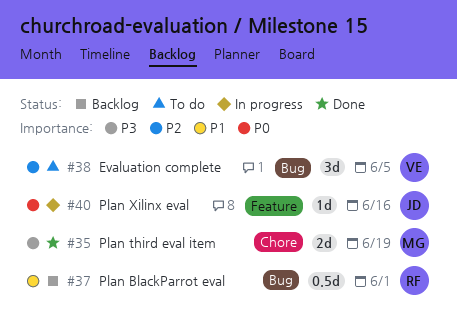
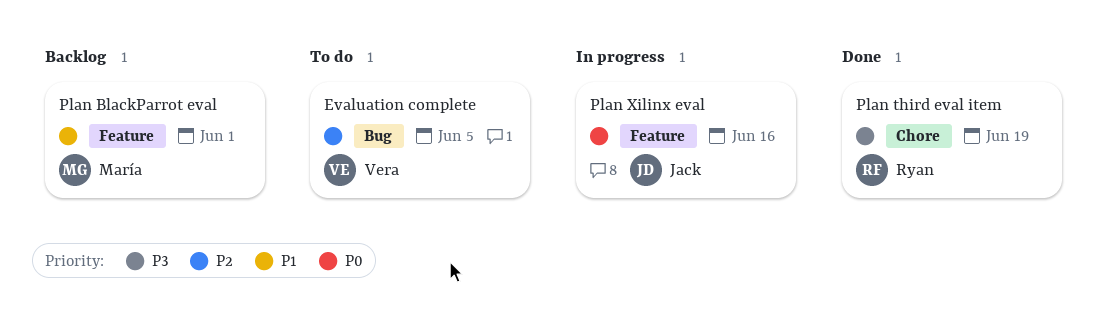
Plan BlackParrot eval, owner: Ryan -> María
Plan BlackParrot eval, label: Bug -> Feature
Plan third eval item, owner: María -> Ryan

